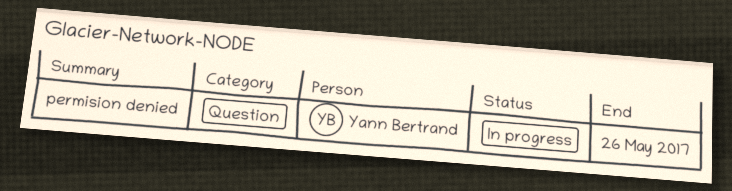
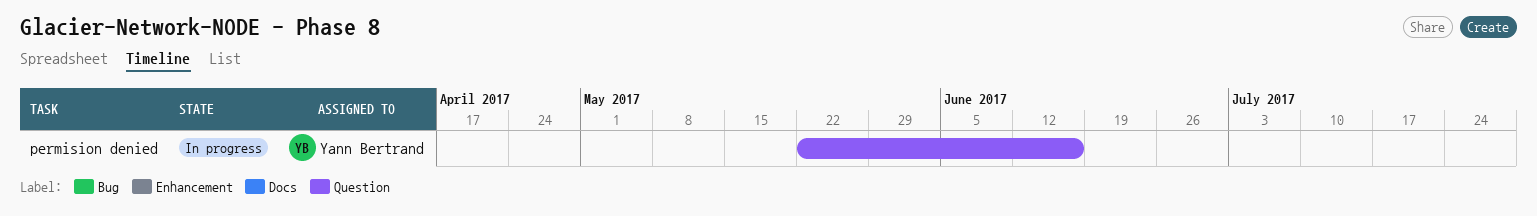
permision denied, due: May 26 -> Jun 16

